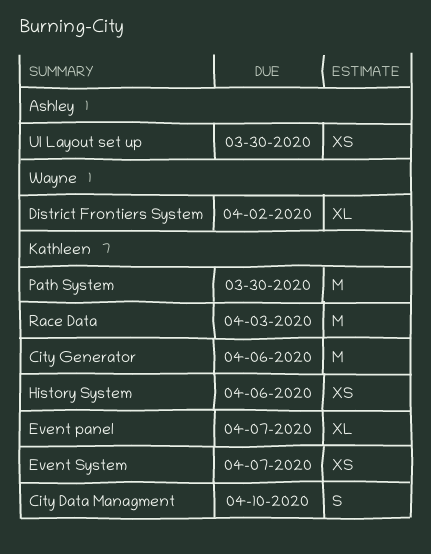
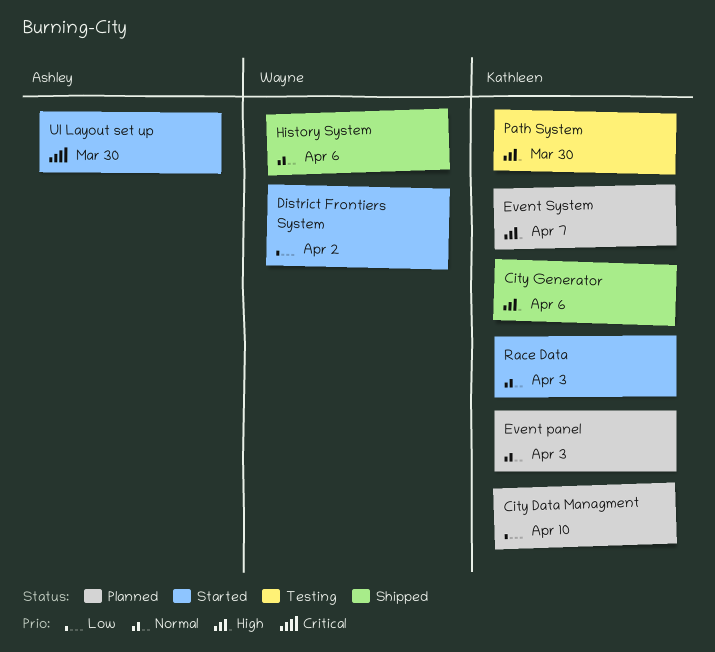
Event panel, due: Apr 7 -> Apr 3
History System, owner: Kathleen -> Wayne

